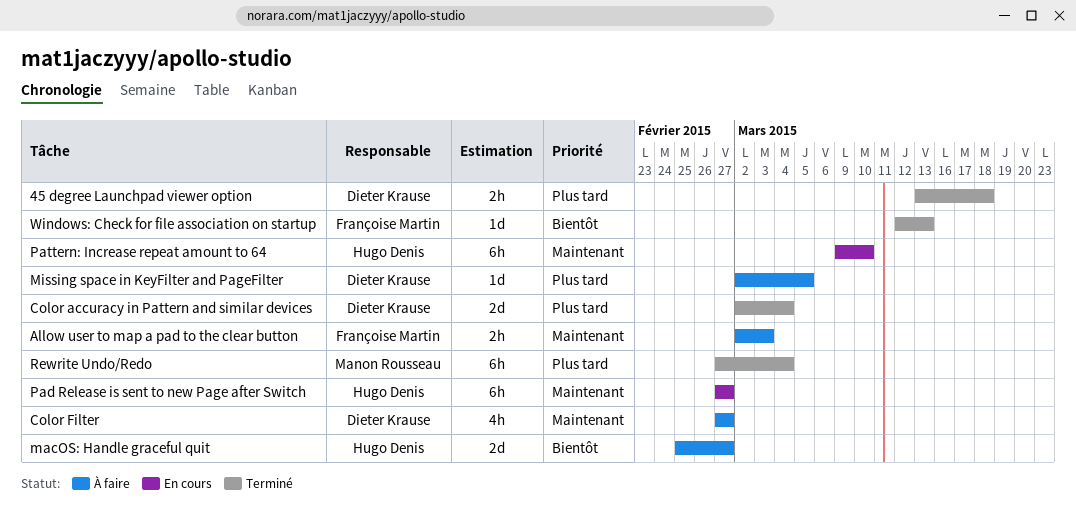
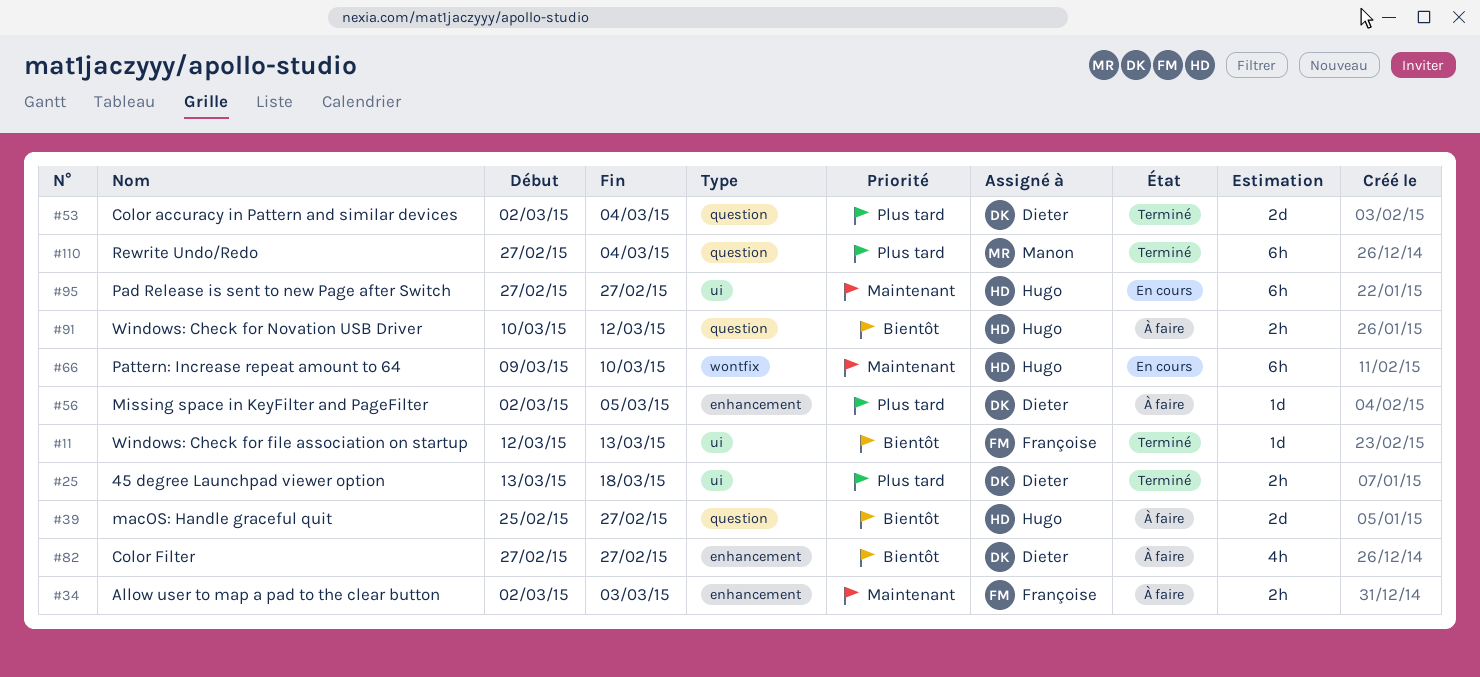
Color Filter, priority: Maintenant -> Bientôt
Windows: Check for Novation USB Driver: none -> present

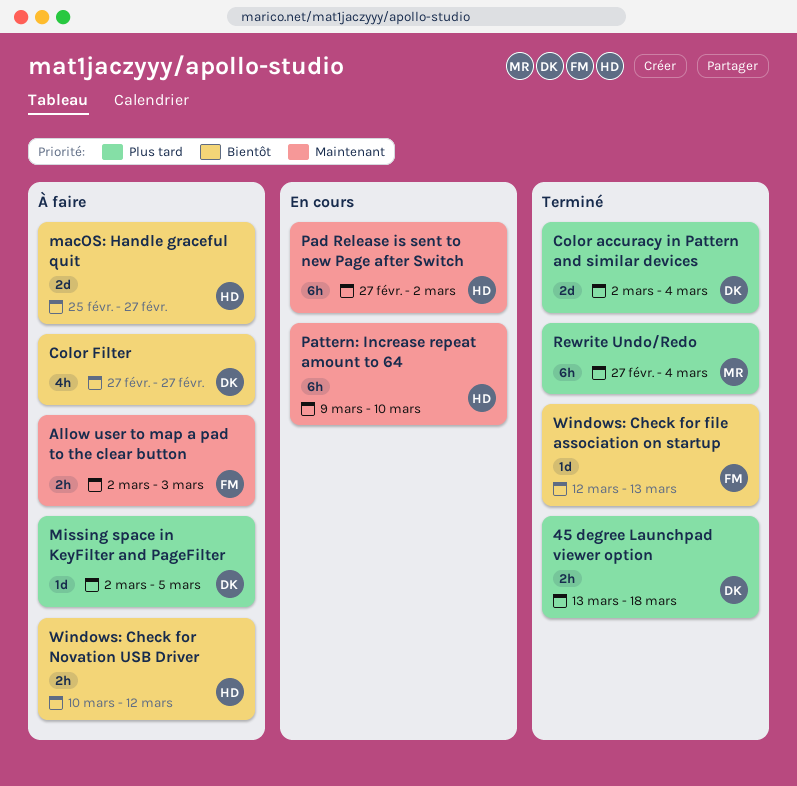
Pad Release is sent to new Page after Switch, due: Feb 27 -> Mar 2

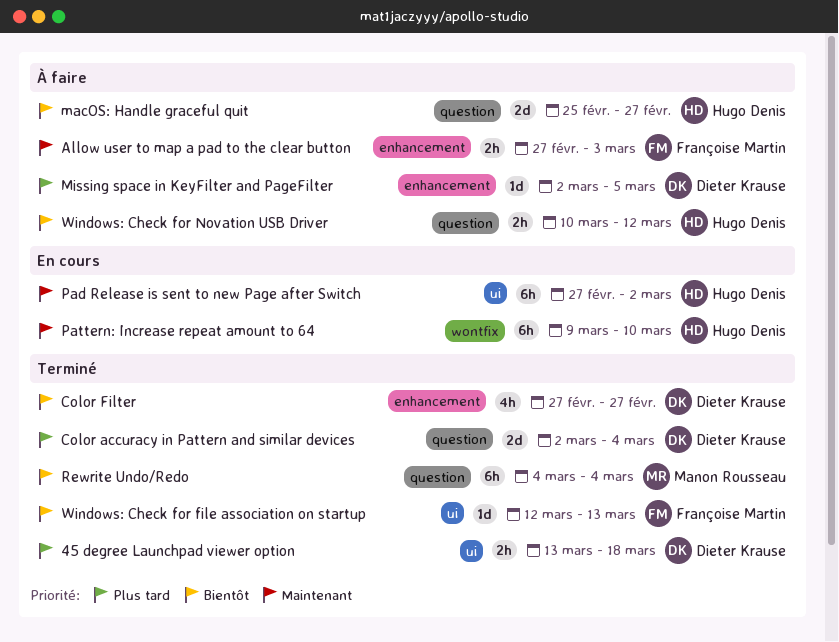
Allow user to map a pad to the clear button, start: Mar 2 -> Feb 27
Color Filter, status: À faire -> Terminé
Rewrite Undo/Redo, priority: Plus tard -> Bientôt
Rewrite Undo/Redo, start: Feb 27 -> Mar 4

